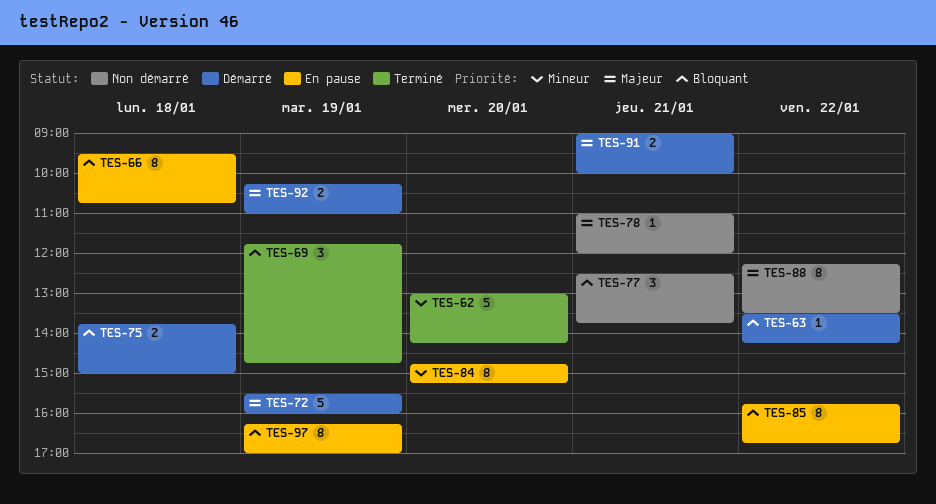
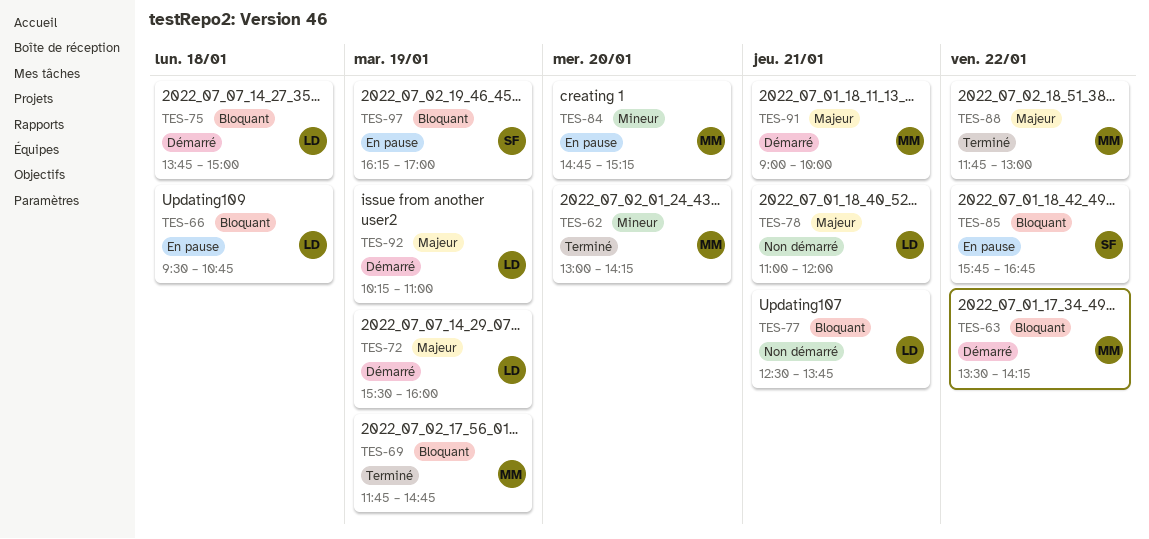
TES-88, status: Non démarré -> Terminé
TES-88, begins: 12:15 -> 11:45
TES-88, ends: 13:30 -> 13:00

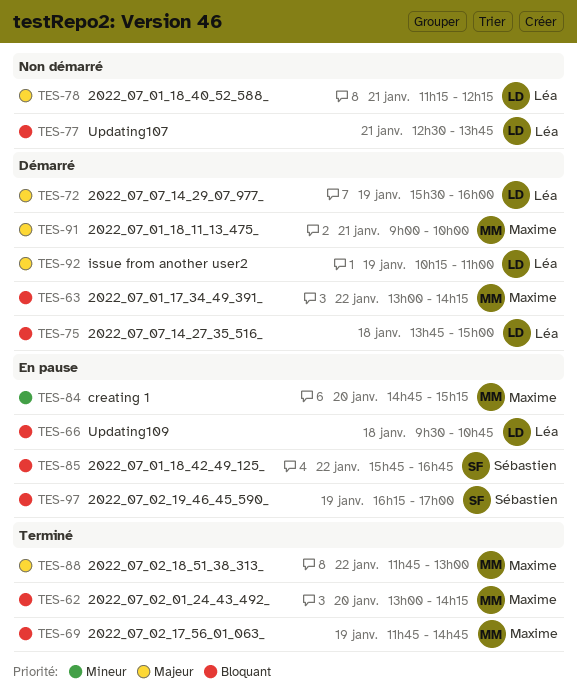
TES-62, priority: Mineur -> Bloquant
TES-63, begins: 13:30 -> 13:00
TES-78, begins: 11:00 -> 11:15
TES-78, ends: 12:00 -> 12:15

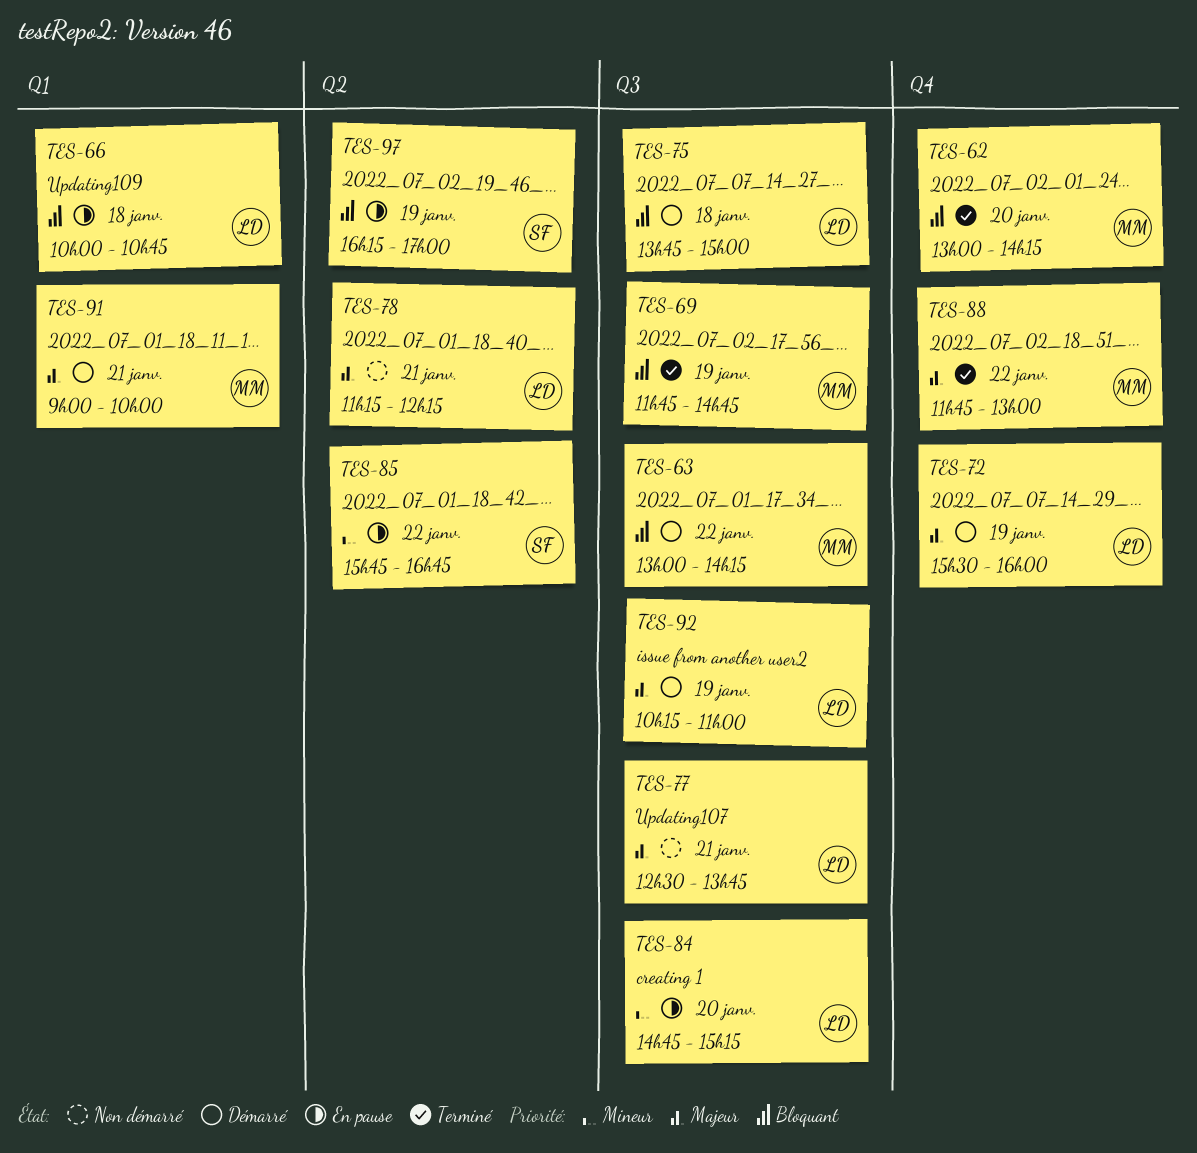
TES-66, begins: 09:30 -> 10:00
TES-77, priority: Bloquant -> Majeur
TES-84, owner: Maxime -> Léa
TES-85, priority: Bloquant -> Mineur

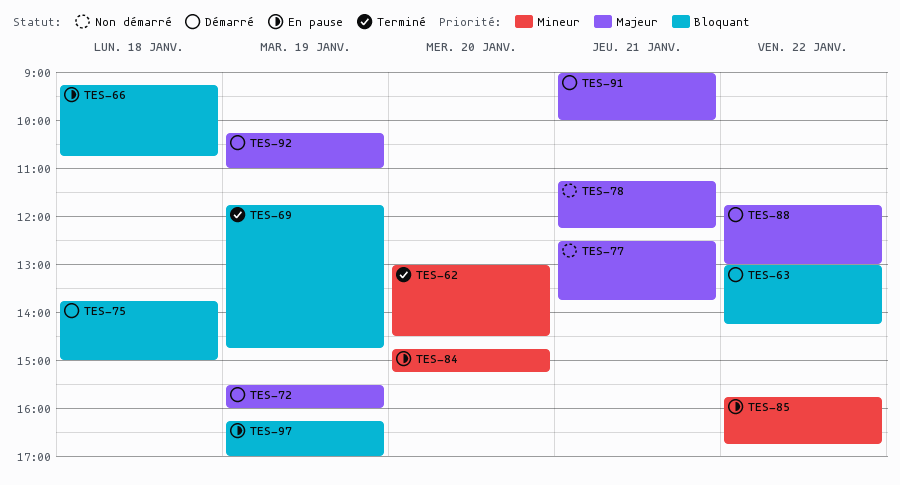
TES-62, priority: Bloquant -> Mineur
TES-62, ends: 14:15 -> 14:30
TES-66, begins: 10:00 -> 09:15
TES-88, status: Terminé -> Démarré

